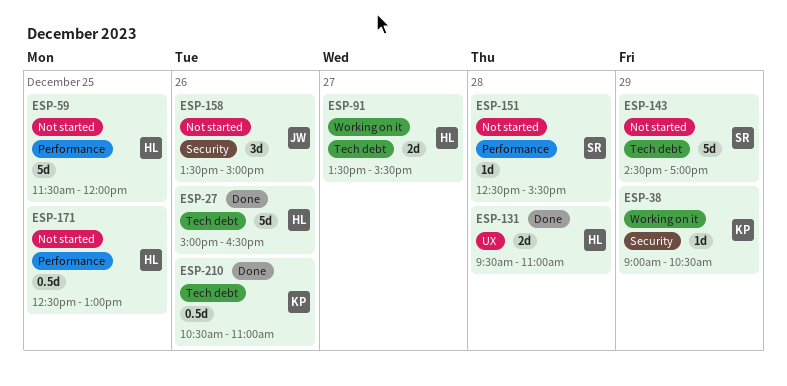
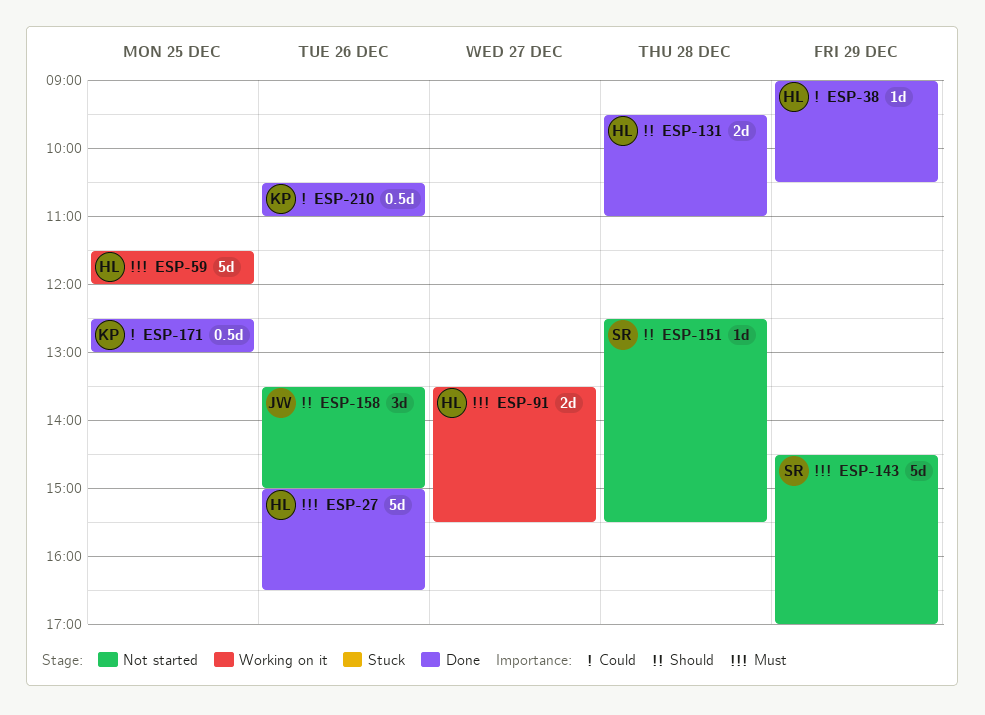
ESP-38, status: Working on it -> Done
ESP-38, owner: KP -> HL
ESP-59, status: Not started -> Working on it
ESP-171, status: Not started -> Done
ESP-171, owner: HL -> KP

